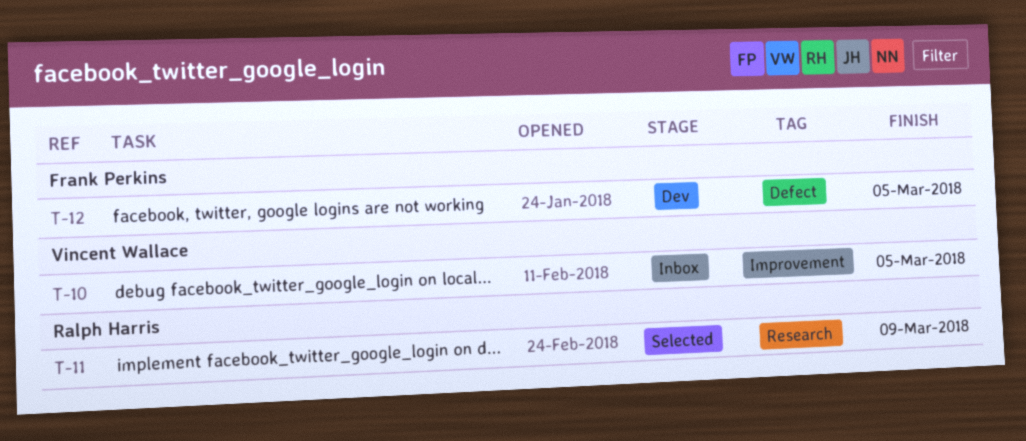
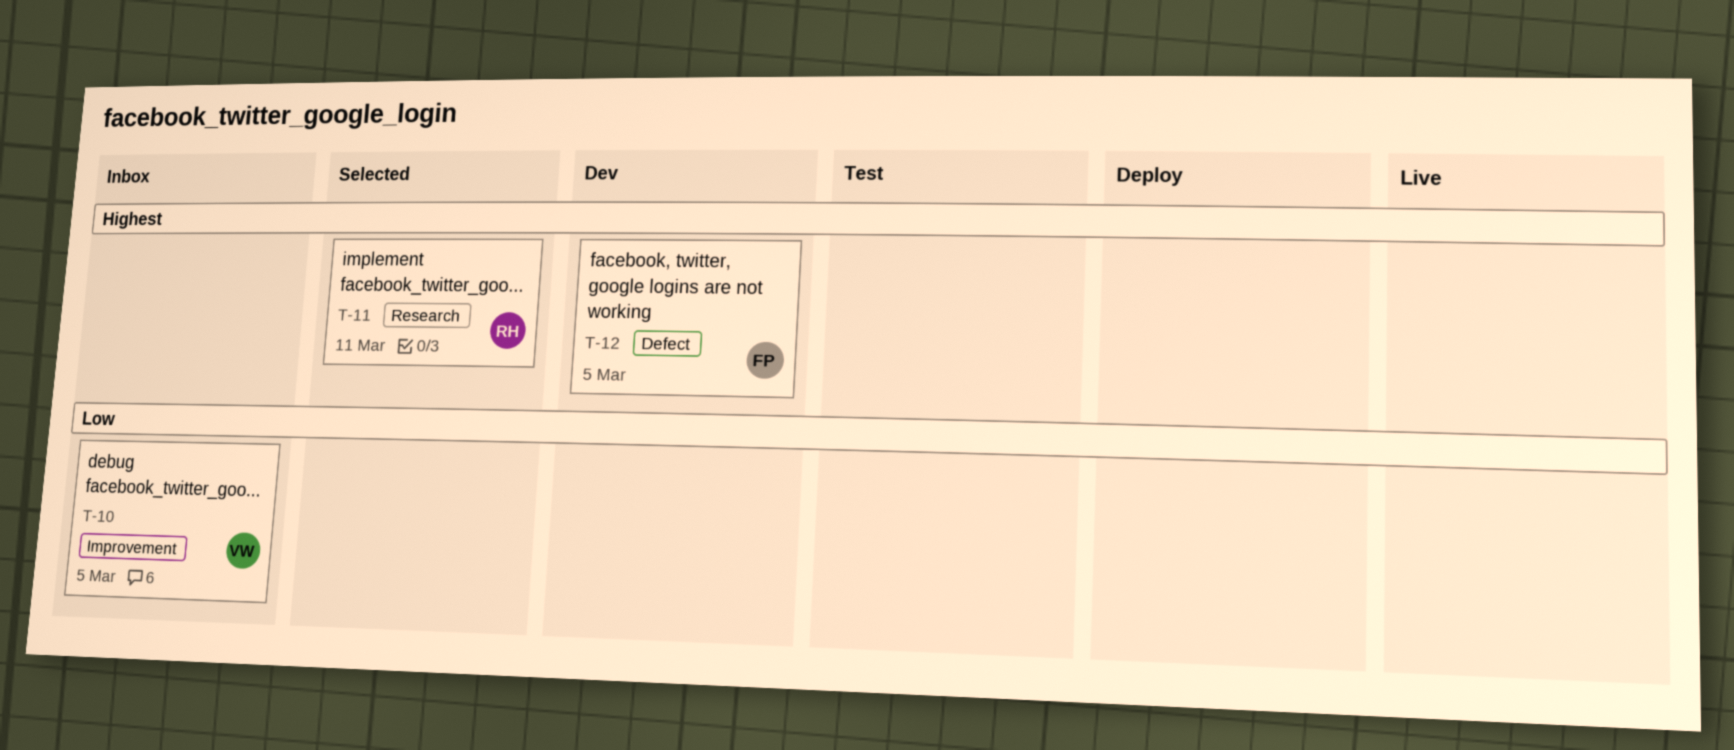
T-11, due: Mar 9 -> Mar 11

